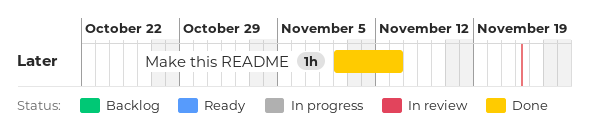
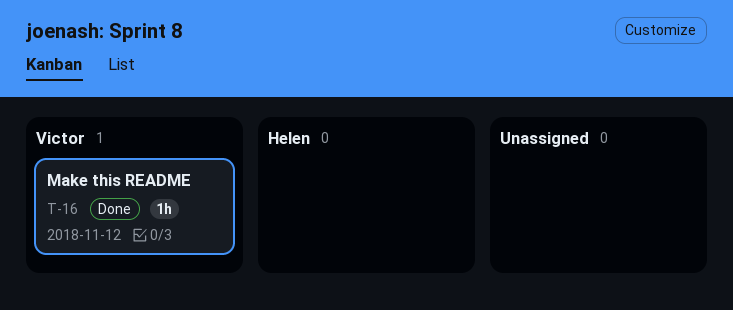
Make this README, due: Nov 13 -> Nov 12

